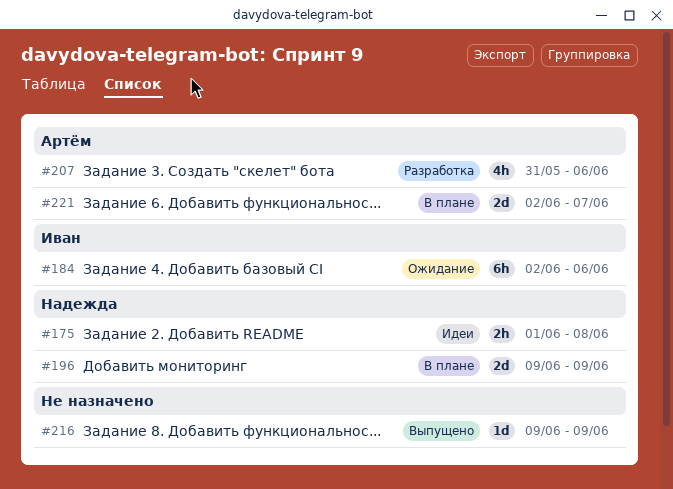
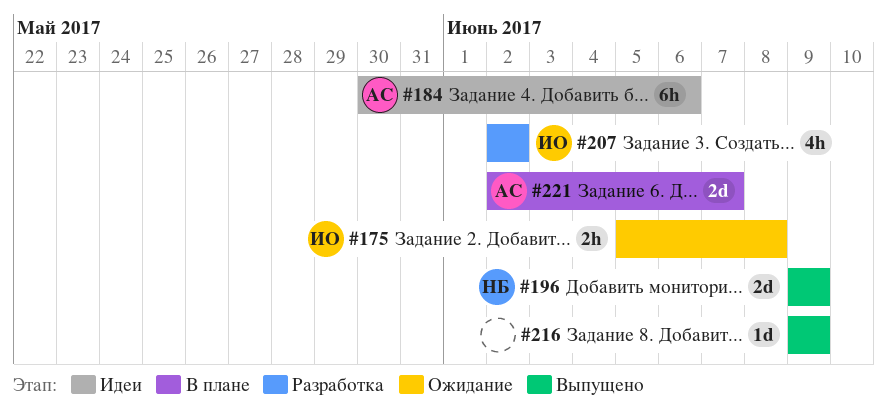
#175, status: Идеи -> Ожидание
#175, owner: Надежда -> Иван
#175, start: Jun 1 -> Jun 5
#184, status: Ожидание -> Идеи
#184, owner: Иван -> Артём
#184, start: Jun 2 -> May 30
#196, status: В плане -> Выпущено
#207, owner: Артём -> Иван
#207, start: May 31 -> Jun 2
#207, due: Jun 6 -> Jun 2

